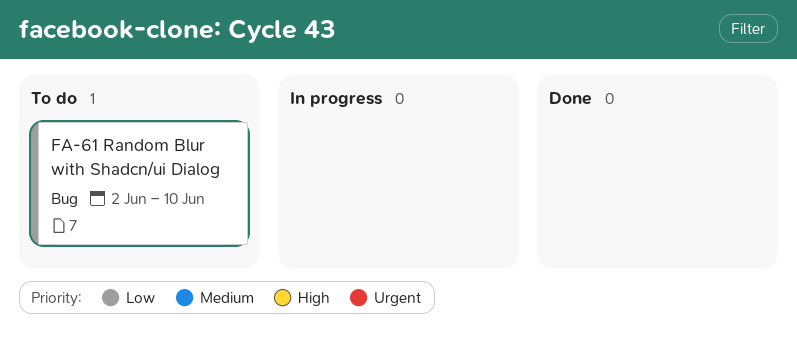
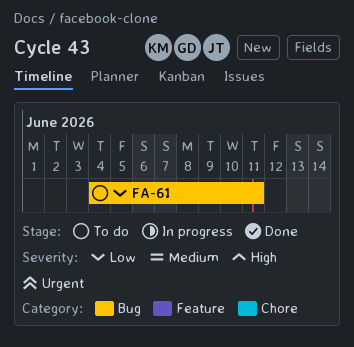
FA-61, start: Jun 2 -> Jun 4
FA-61, due: Jun 10 -> Jun 11

